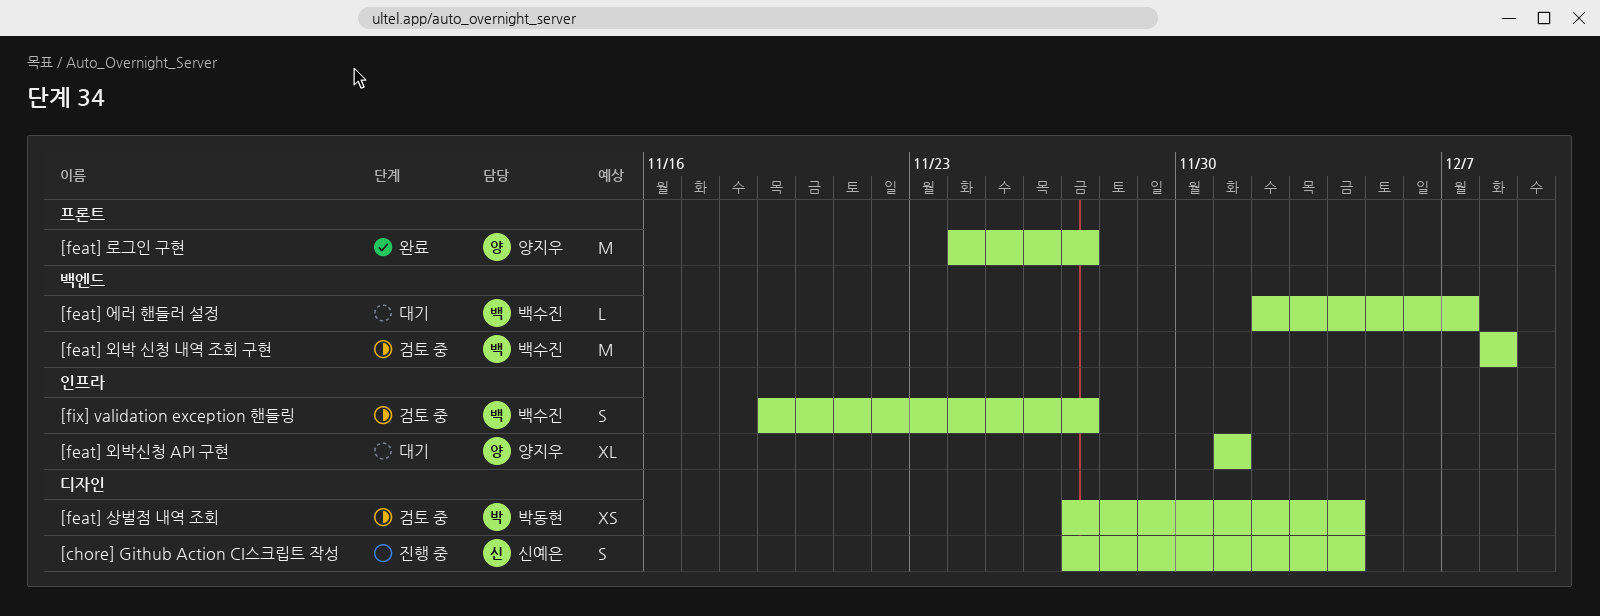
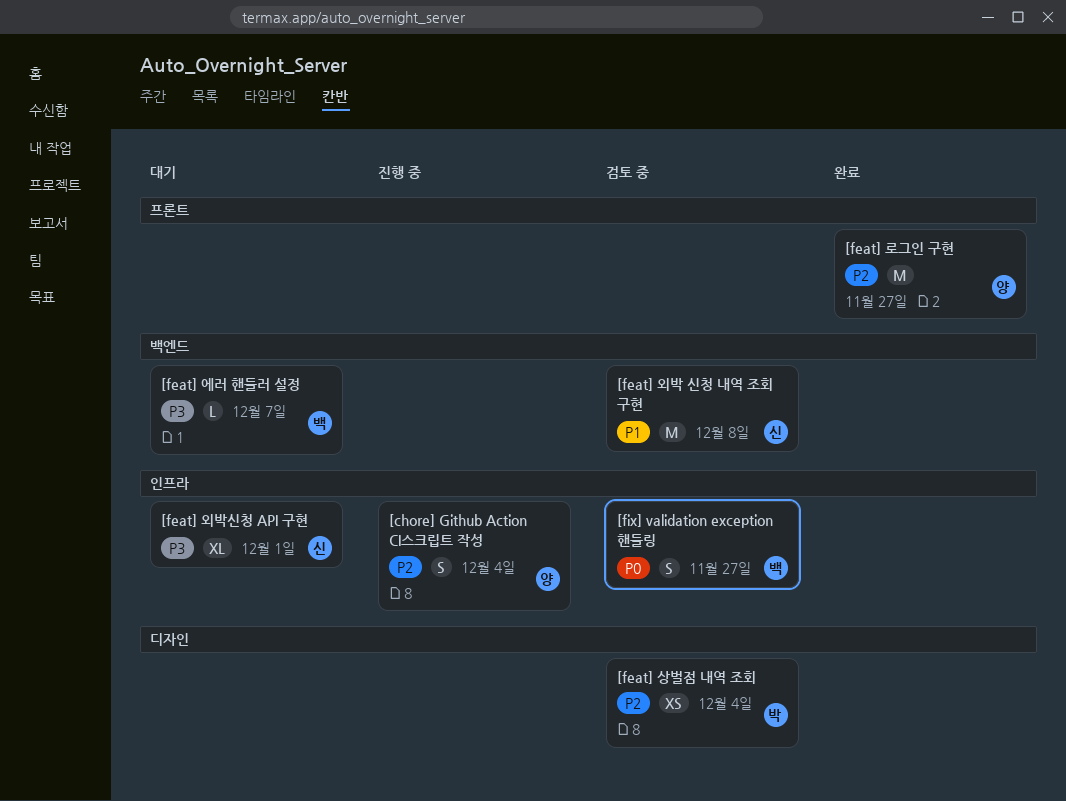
[chore] Github Action CI스크립트 작성, owner: 신예은 -> 양지우
[chore] Github Action CI스크립트 작성, label: 디자인 -> 인프라
[feat] 외박 신청 내역 조회 구현, owner: 백수진 -> 신예은
[feat] 외박신청 API 구현, owner: 양지우 -> 신예은

